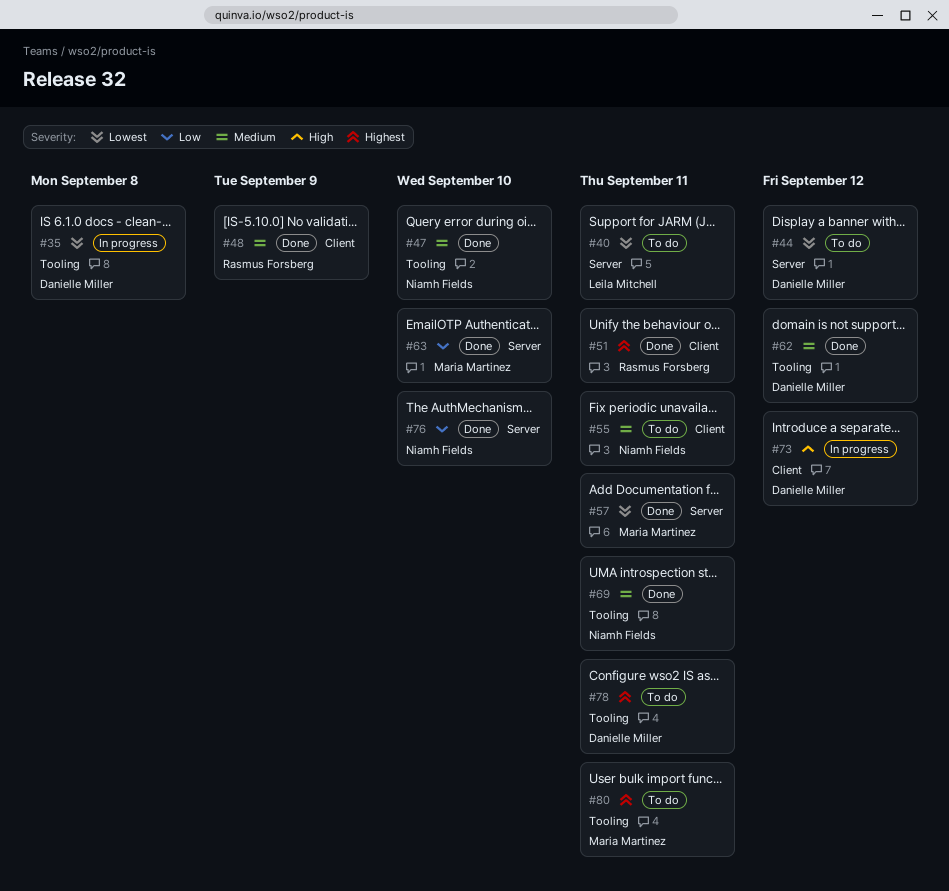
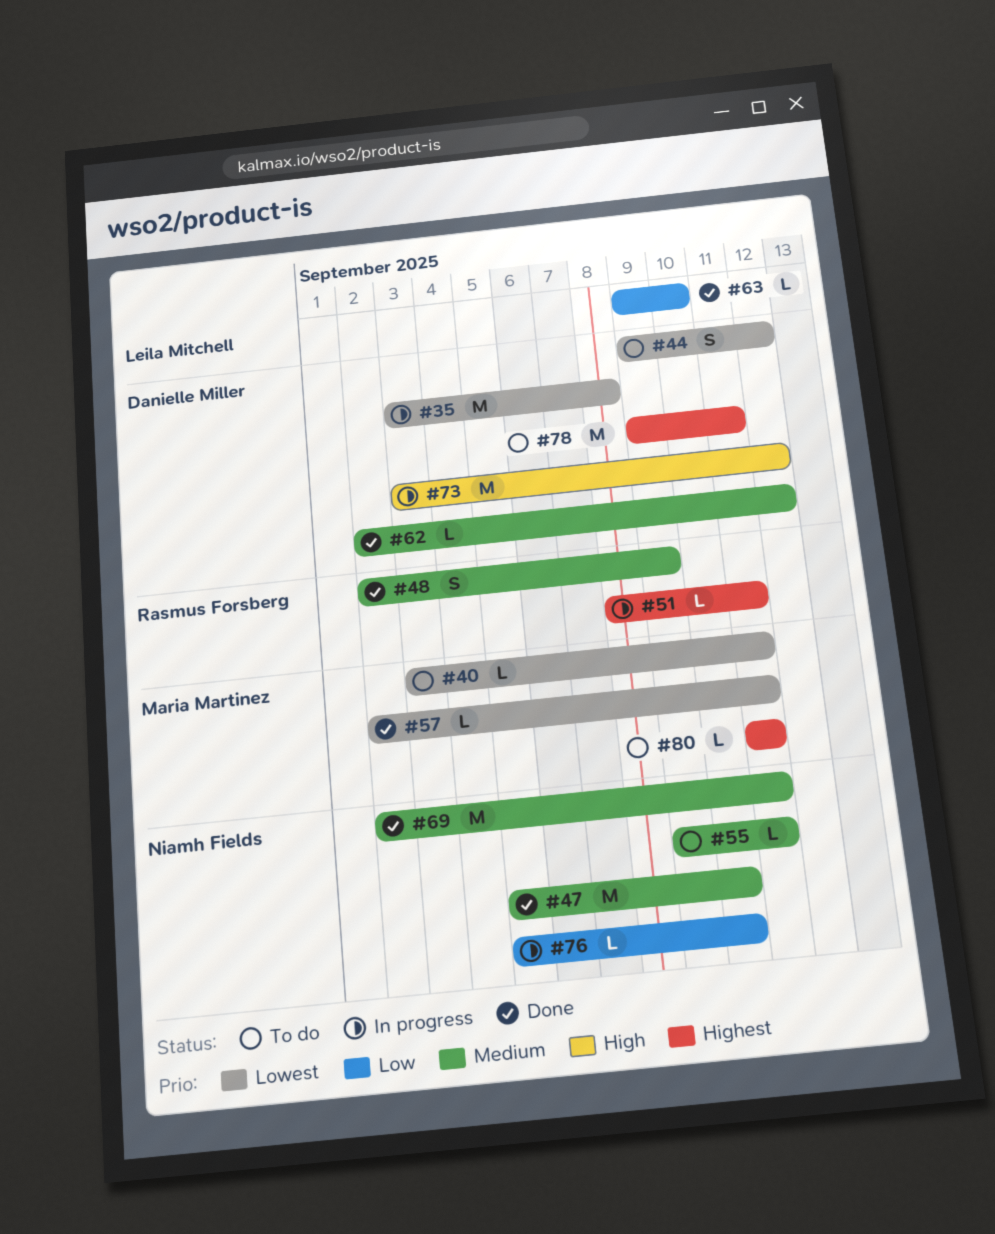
#40, owner: Leila Mitchell -> Maria Martinez
#51, status: Done -> In progress
#63, owner: Maria Martinez -> Leila Mitchell
#76, status: Done -> In progress

